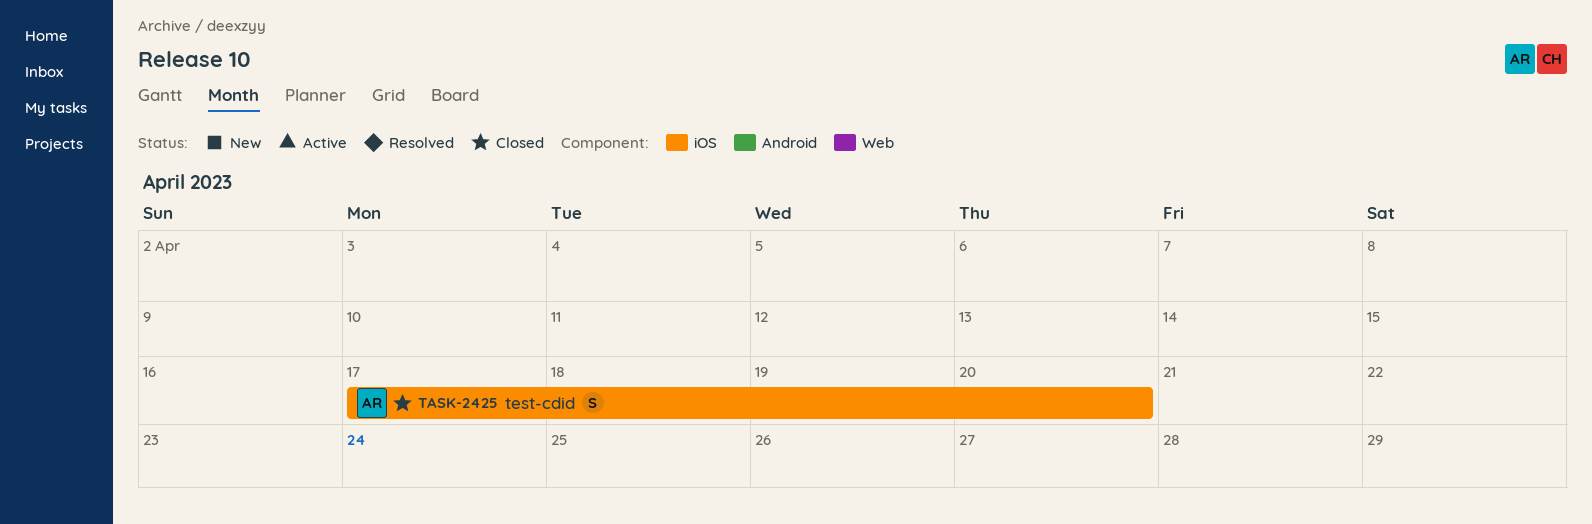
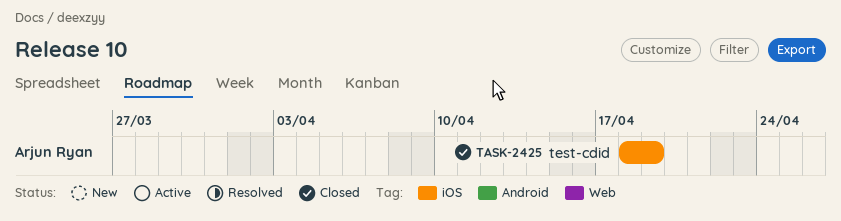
TASK-2425, start: Apr 17 -> Apr 18
TASK-2425, due: Apr 20 -> Apr 19

